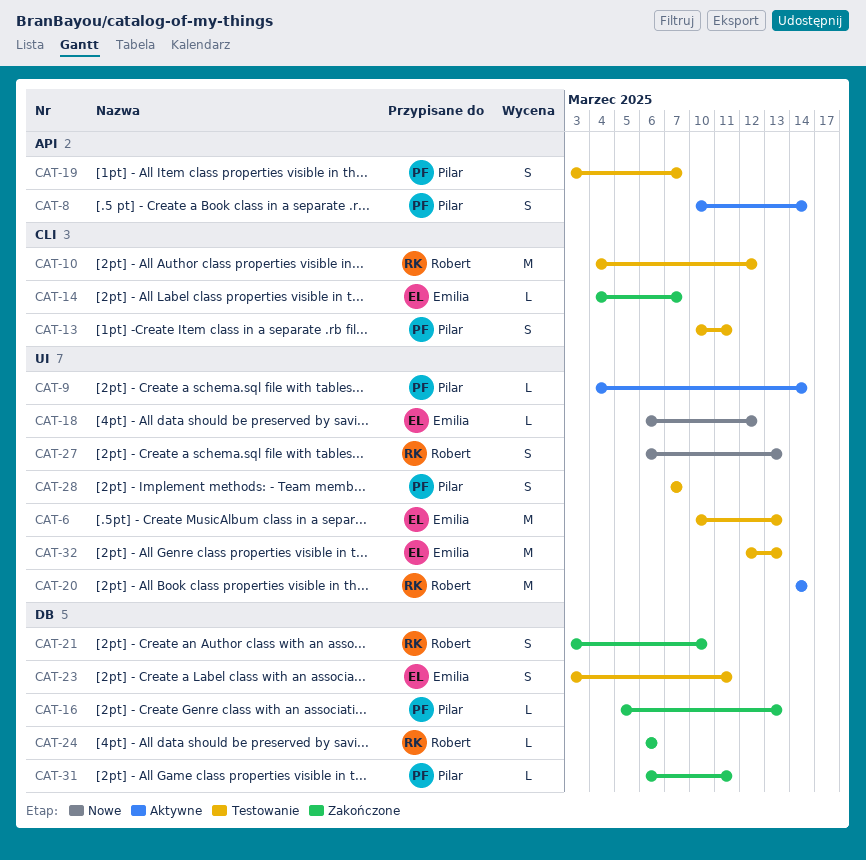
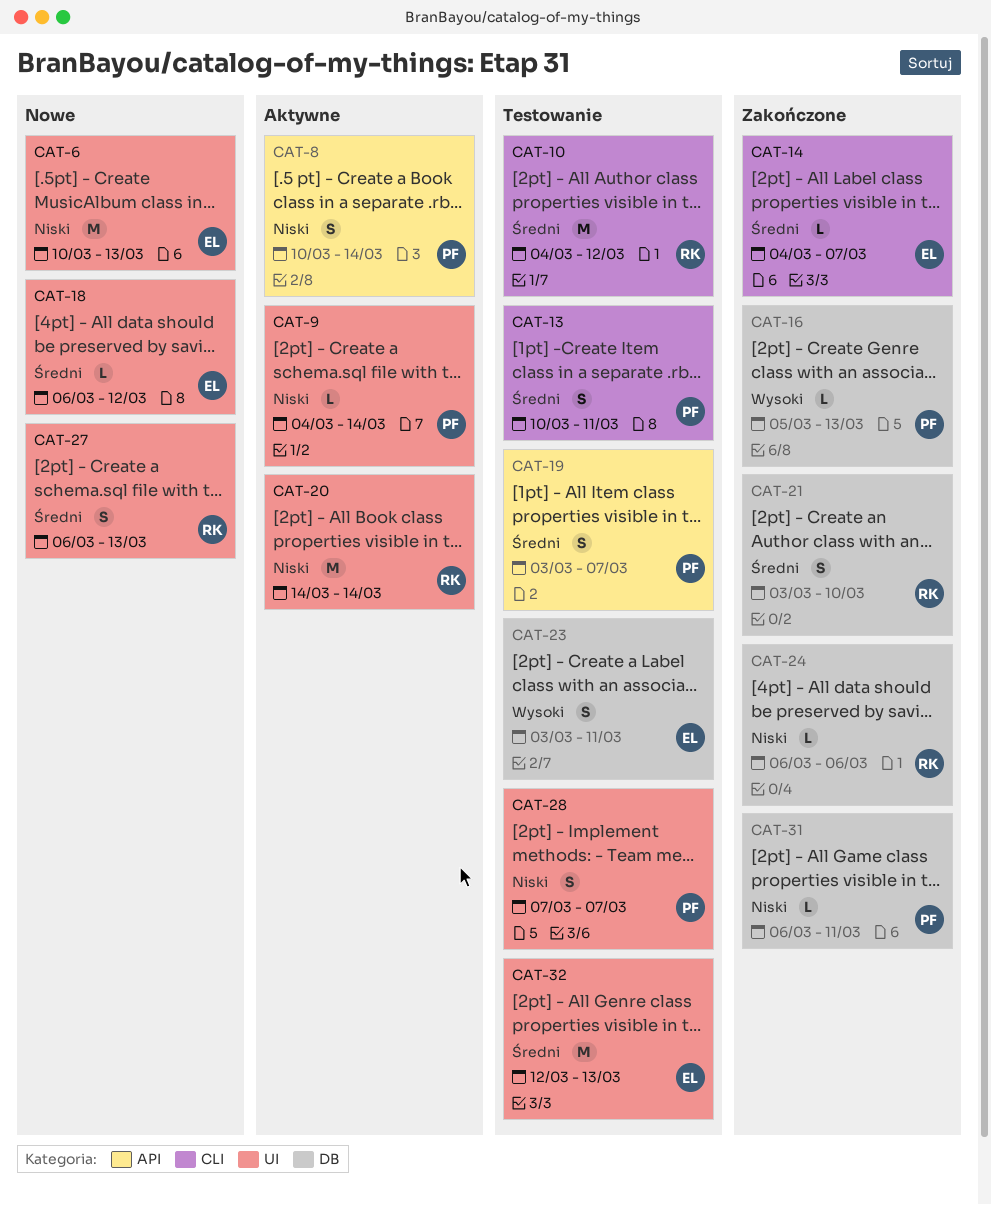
CAT-6, status: Testowanie -> Nowe

